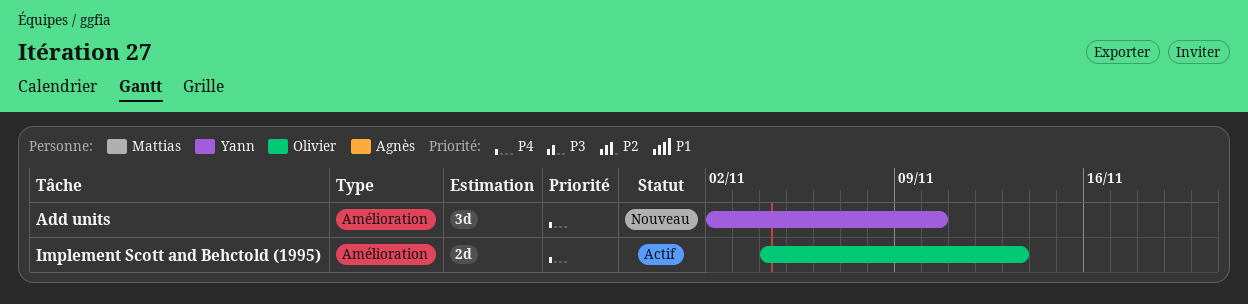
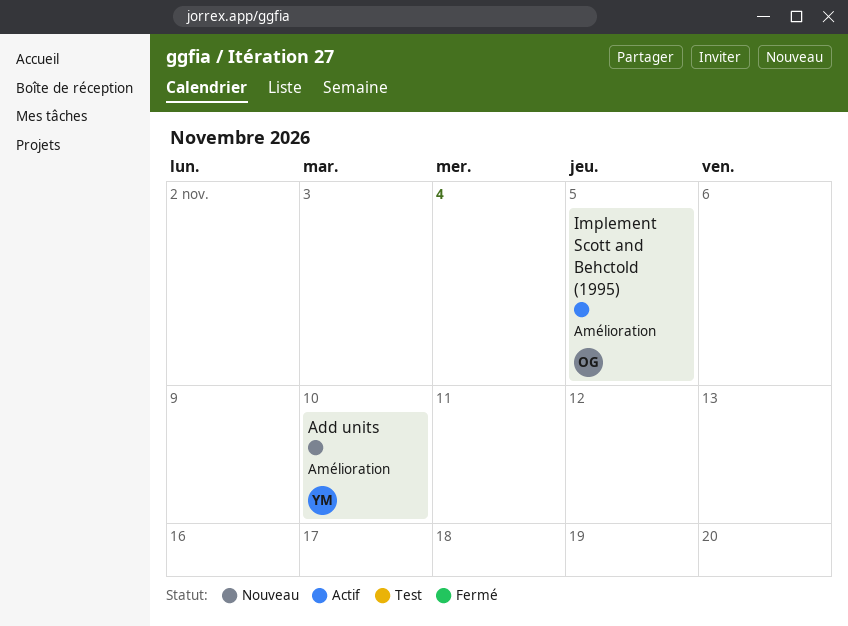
Implement Scott and Behctold (1995), due: Nov 13 -> Nov 5

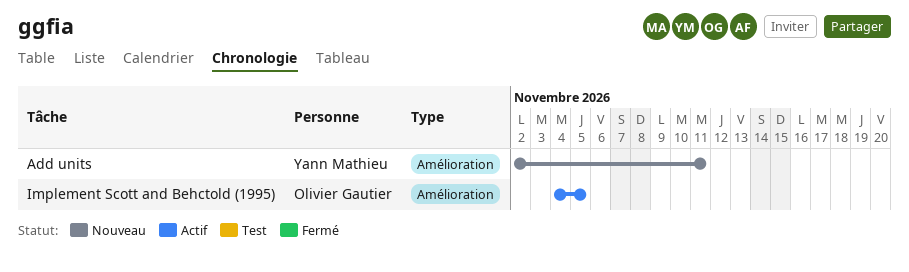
Add units, due: Nov 10 -> Nov 11

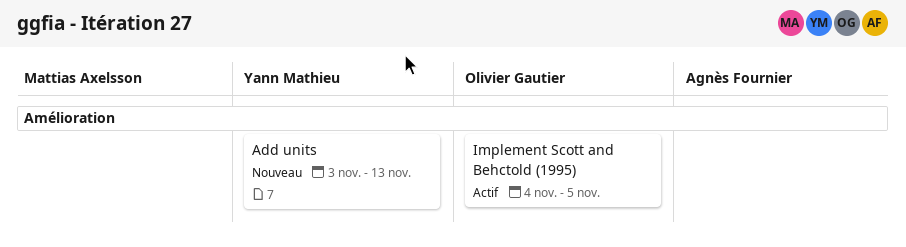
Add units, start: Nov 2 -> Nov 3
Add units, due: Nov 11 -> Nov 13

